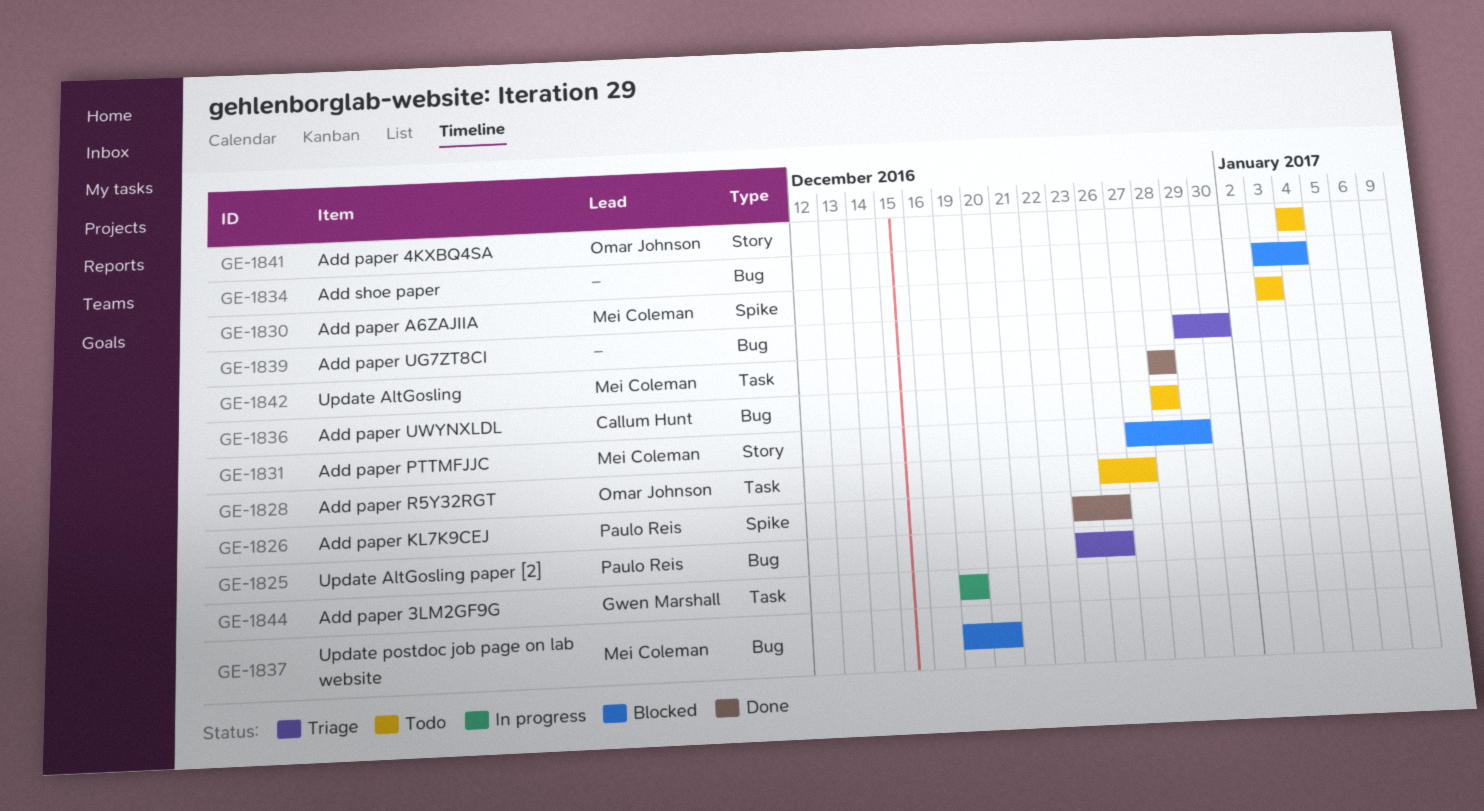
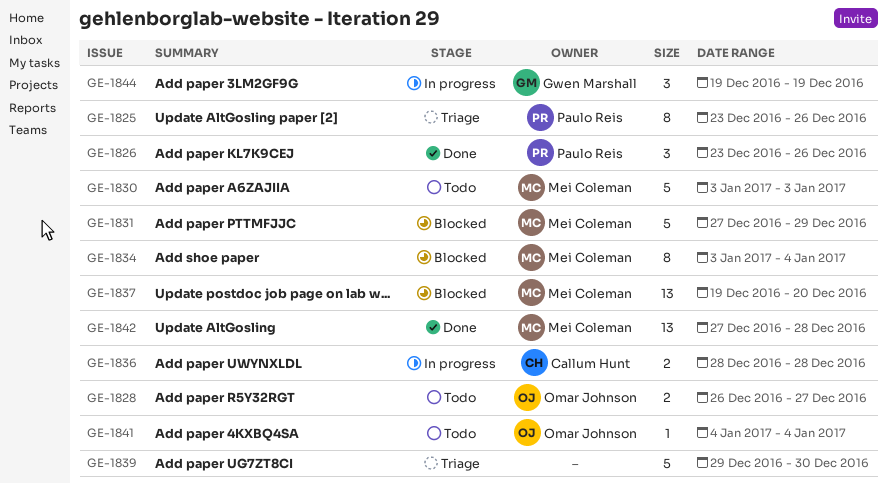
GE-1834, owner: none -> Mei Coleman
GE-1836, status: Todo -> In progress
GE-1842, start: Dec 28 -> Dec 27

